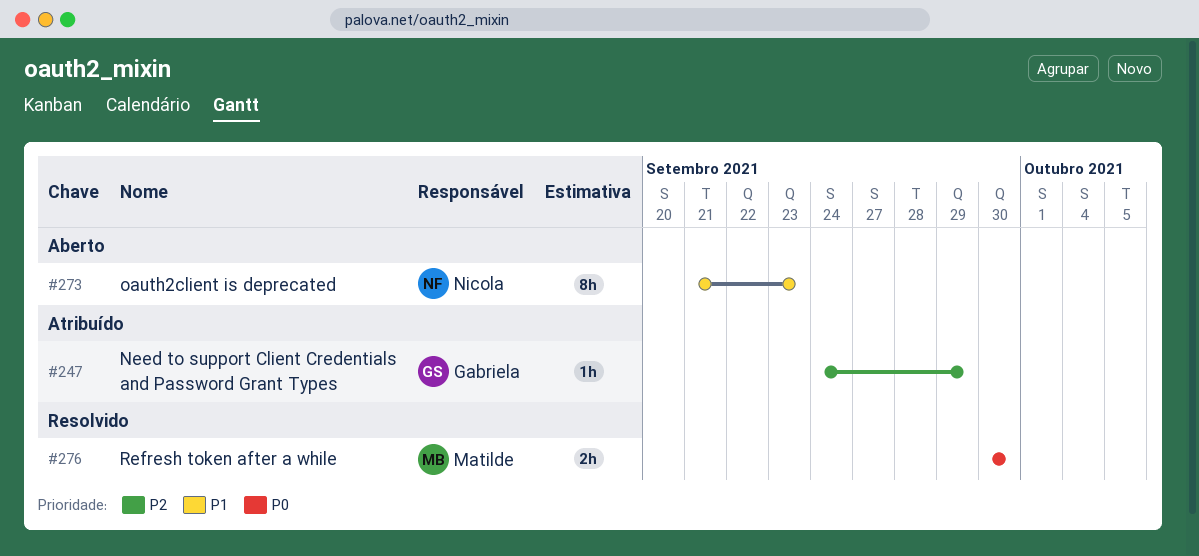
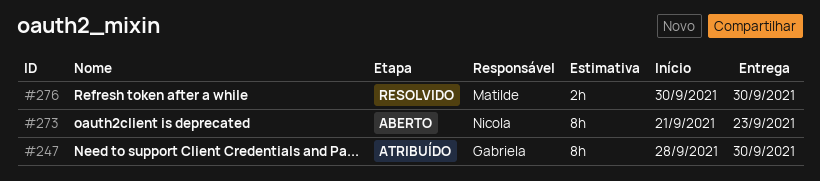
#247, estimate: 1h -> 8h
#247, start: Sep 24 -> Sep 28
#247, due: Sep 29 -> Sep 30

